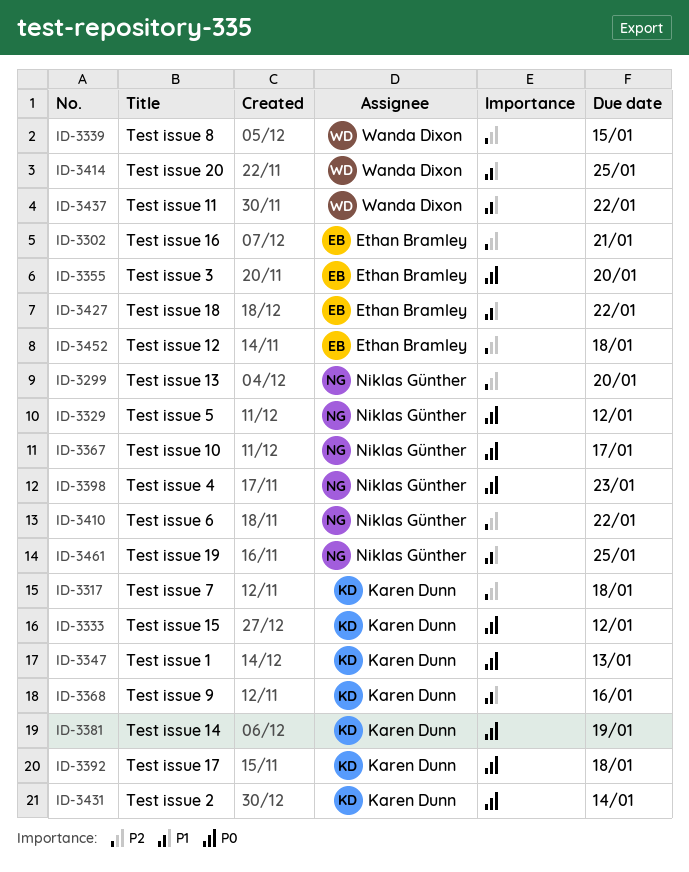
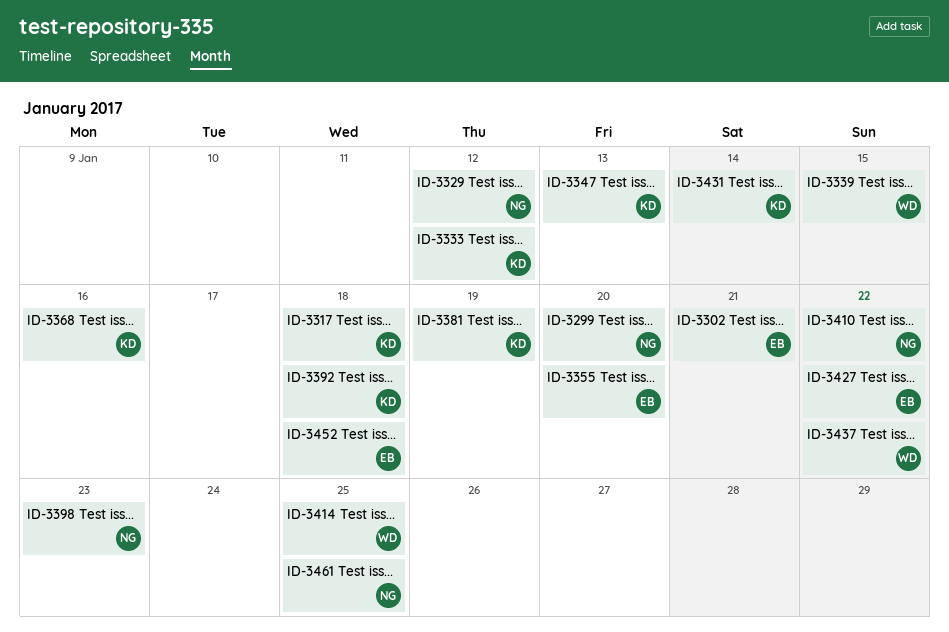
ID-3367: present -> none

